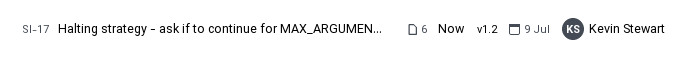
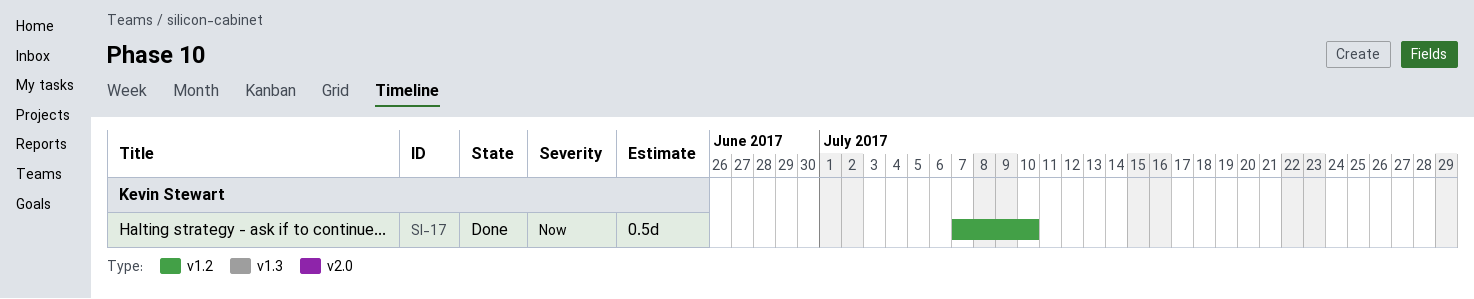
SI-17, due: Jul 9 -> Jul 10

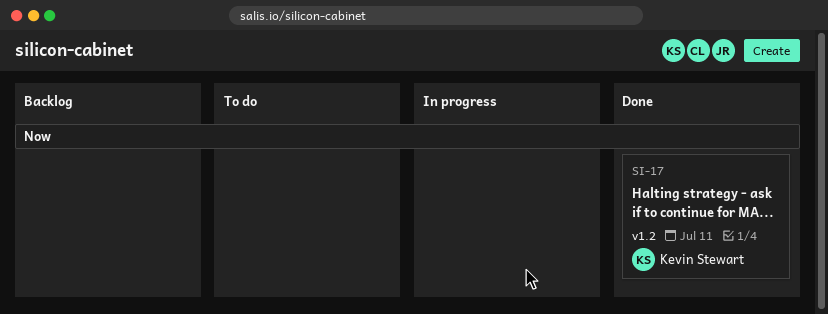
SI-17, due: Jul 10 -> Jul 11

